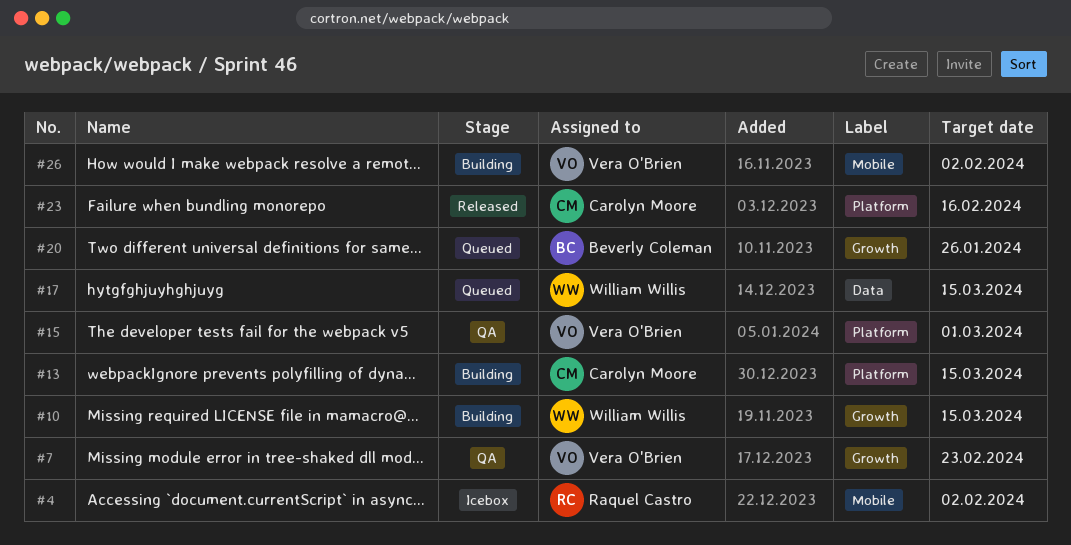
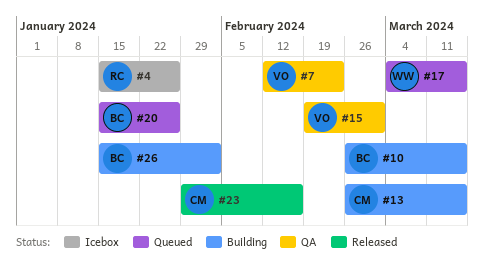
#4, due: Feb 2 -> Jan 26
#10, owner: William Willis -> Beverly Coleman
#26, owner: Vera O'Brien -> Beverly Coleman

